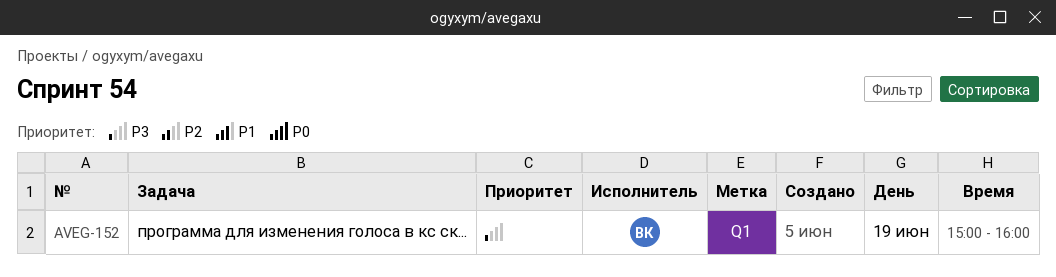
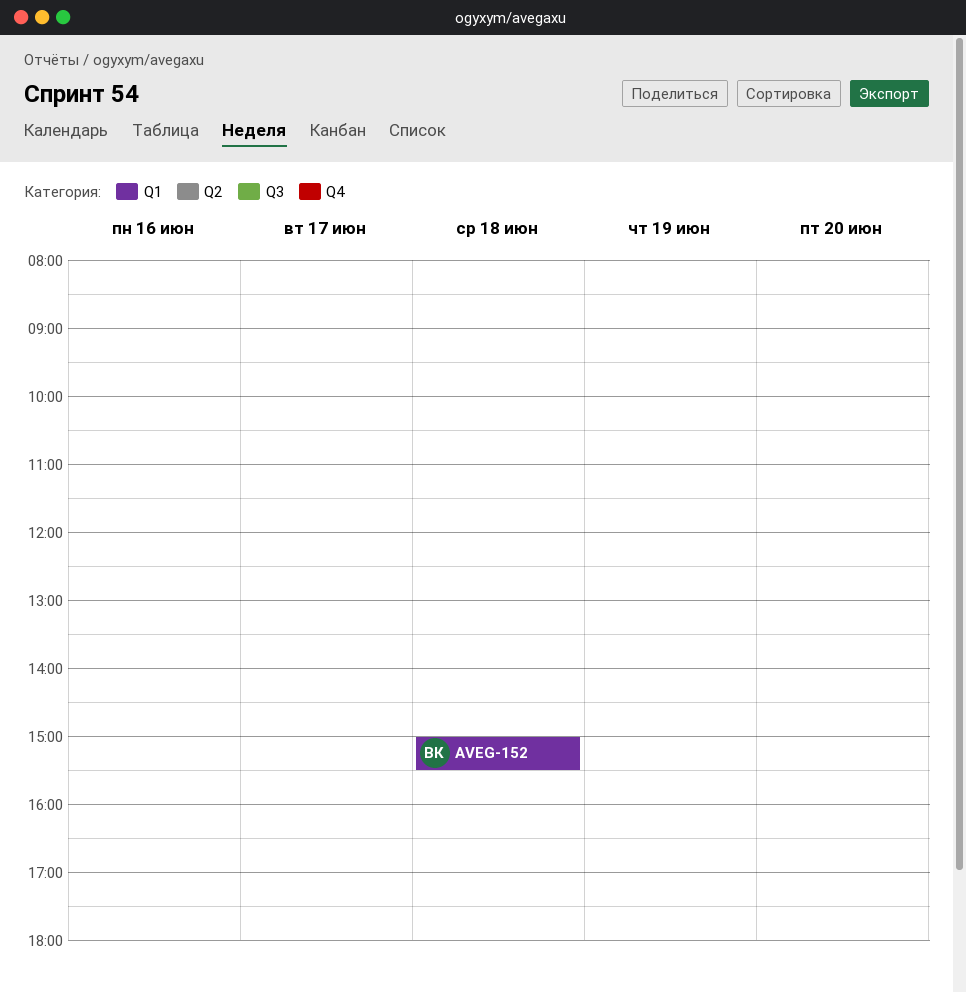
AVEG-152, day: Jun 19 -> Jun 18
AVEG-152, ends: 16:00 -> 15:30

